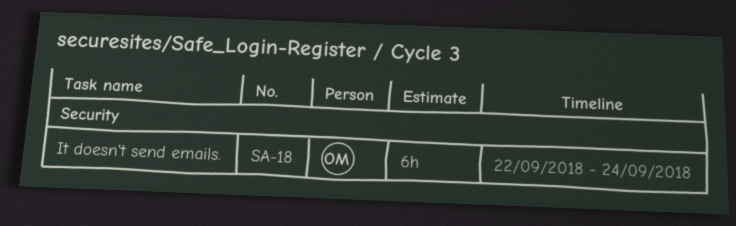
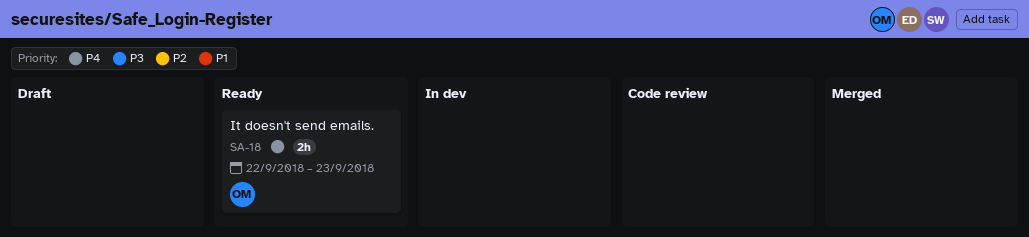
SA-18, estimate: 6h -> 2h
SA-18, due: Sep 24 -> Sep 23

